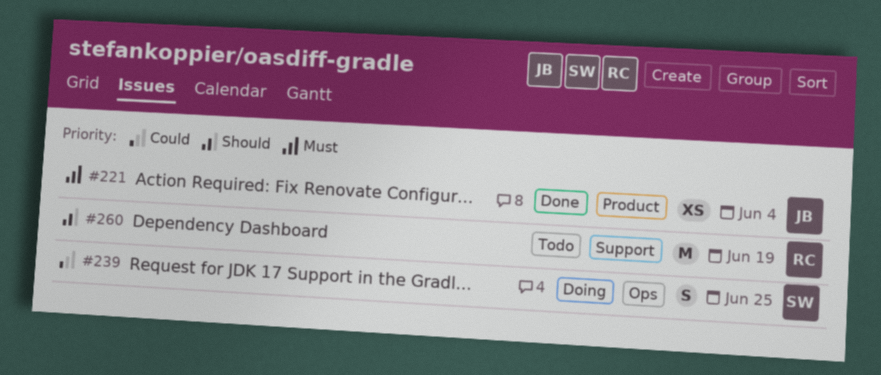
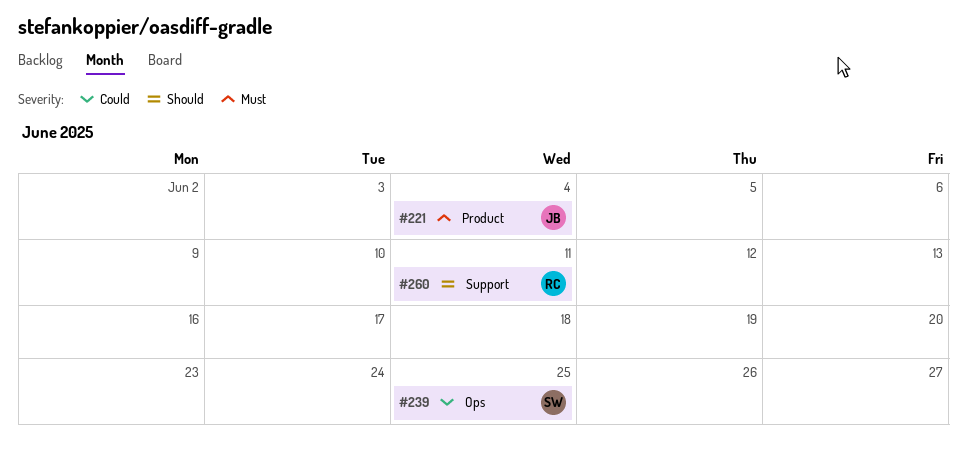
#260, due: Jun 19 -> Jun 11

